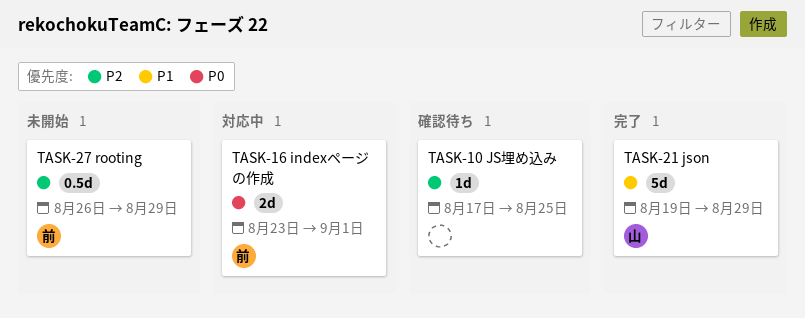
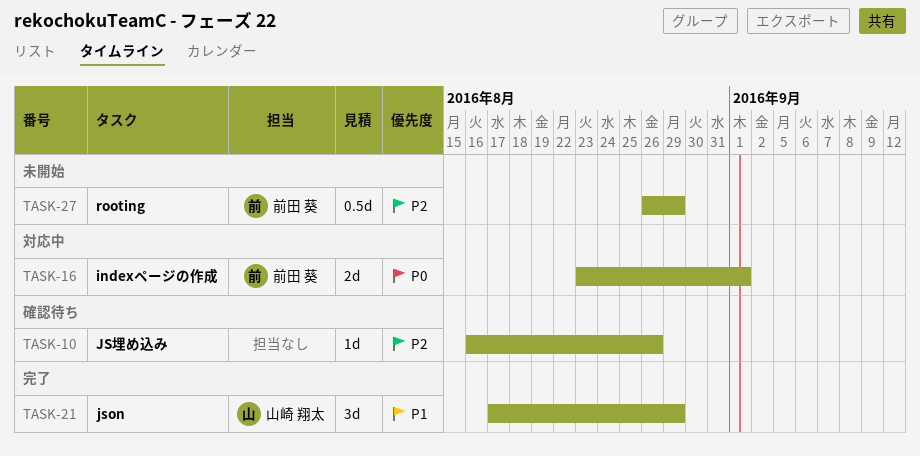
TASK-10, start: Aug 17 -> Aug 16
TASK-10, due: Aug 25 -> Aug 26
TASK-21, estimate: 5d -> 3d
TASK-21, start: Aug 19 -> Aug 17

